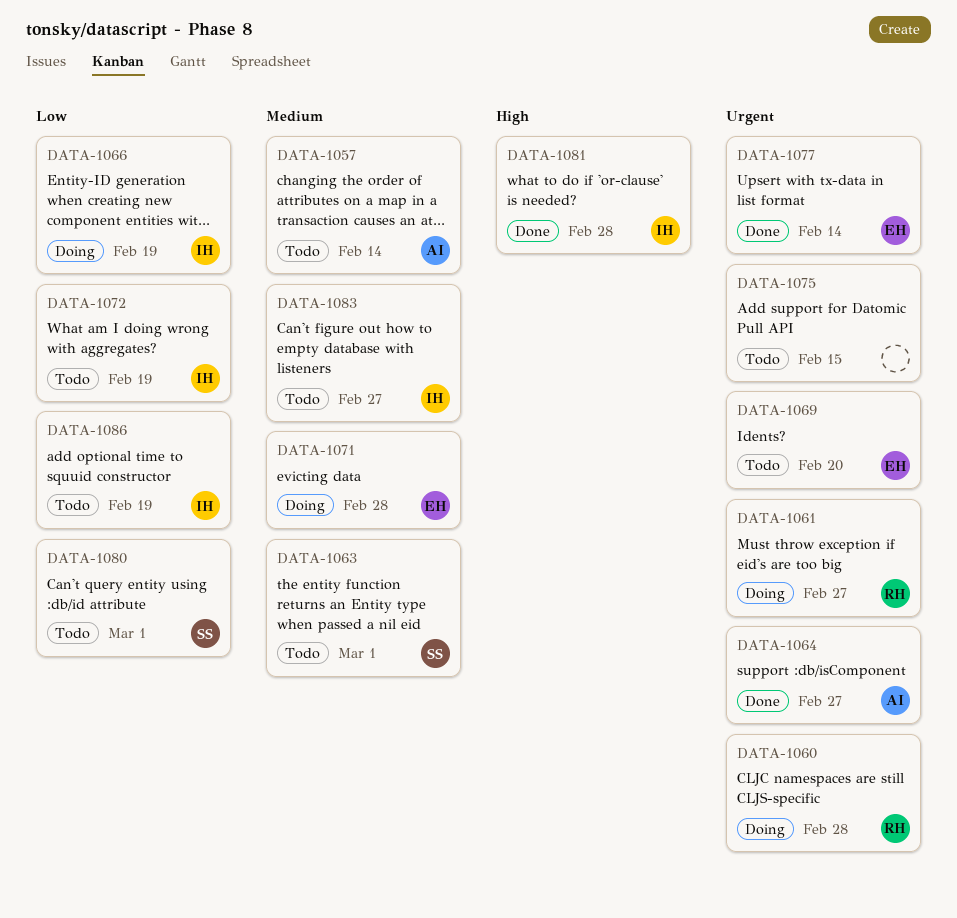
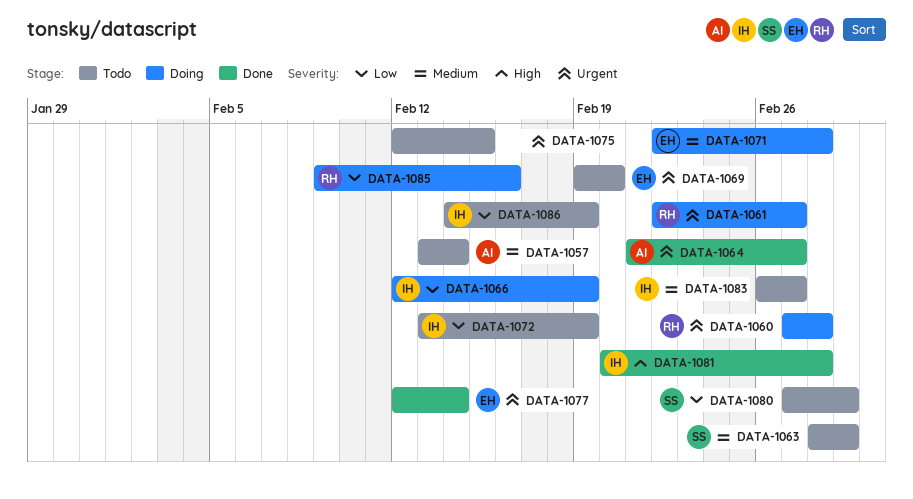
DATA-1085: none -> present

